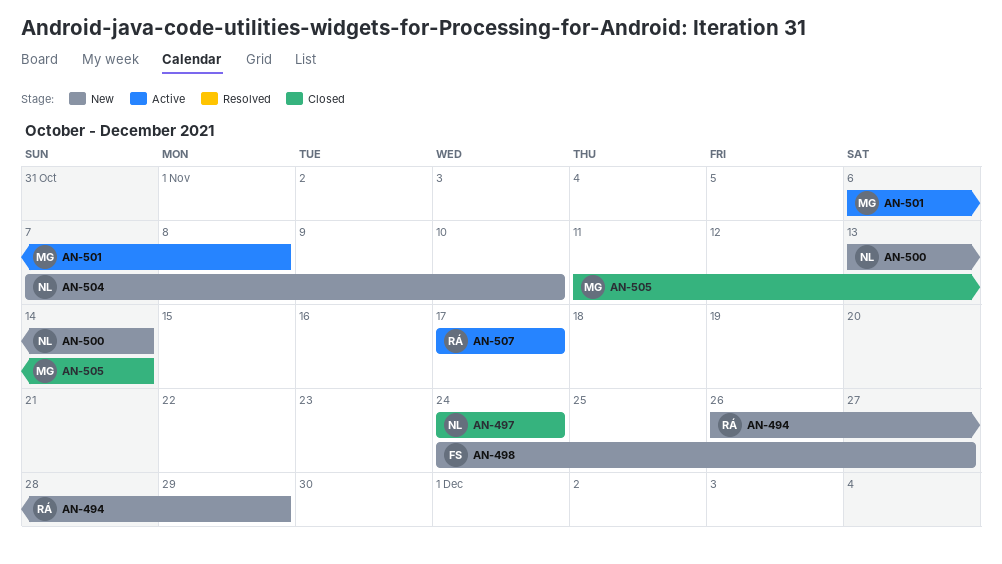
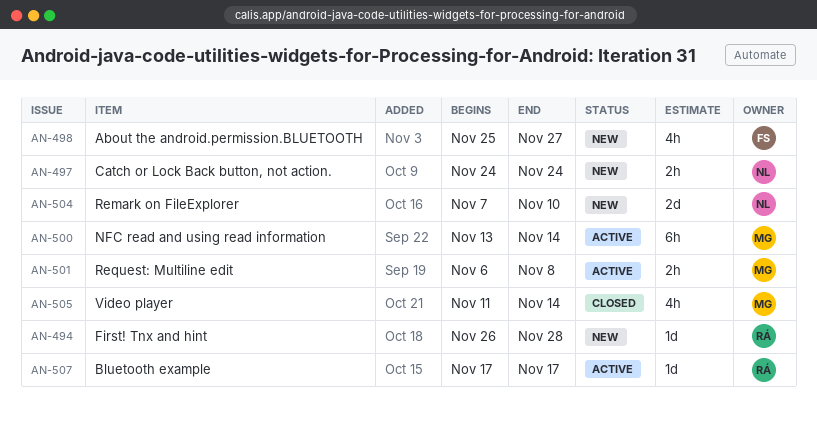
AN-494, due: Nov 29 -> Nov 28
AN-497, status: Closed -> New
AN-498, start: Nov 24 -> Nov 25
AN-500, status: New -> Active
AN-500, owner: NL -> MG

